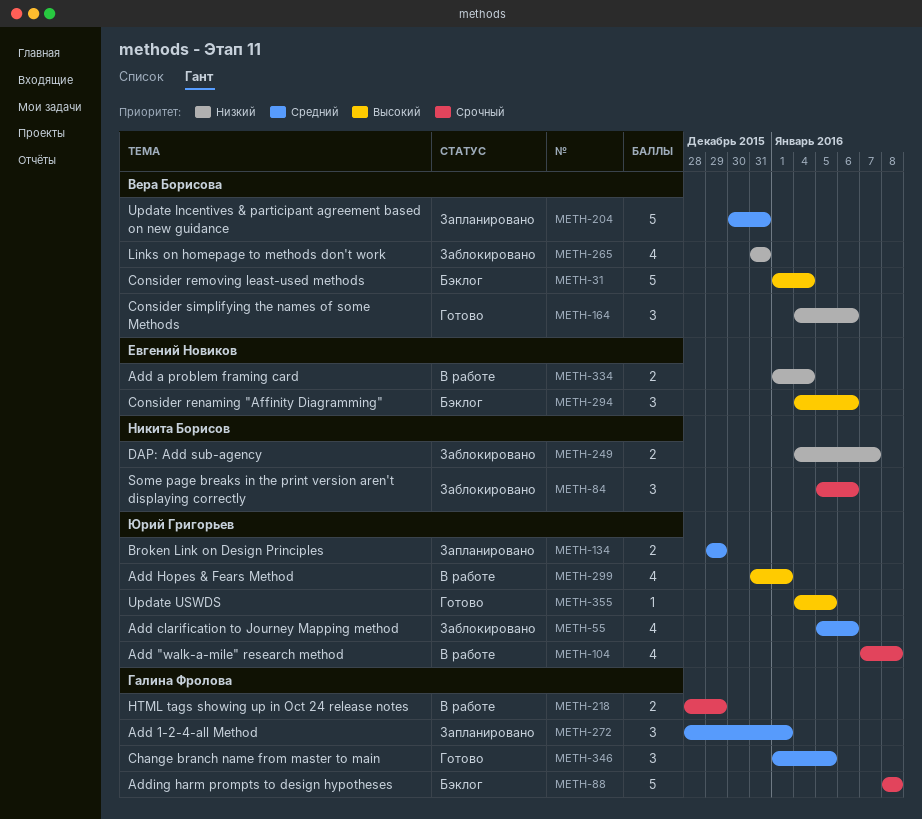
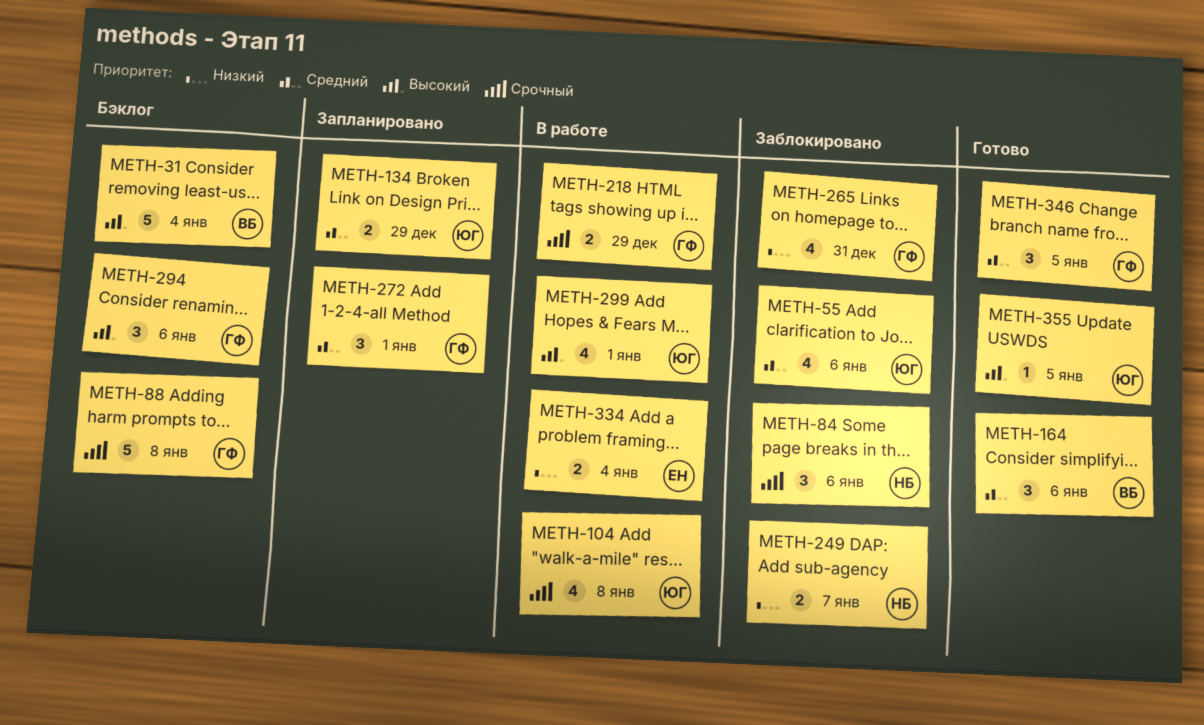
METH-164, priority: Низкий -> Средний
METH-204: present -> none
METH-265, owner: Вера Борисова -> Галина Фролова
METH-294, owner: Евгений Новиков -> Галина Фролова

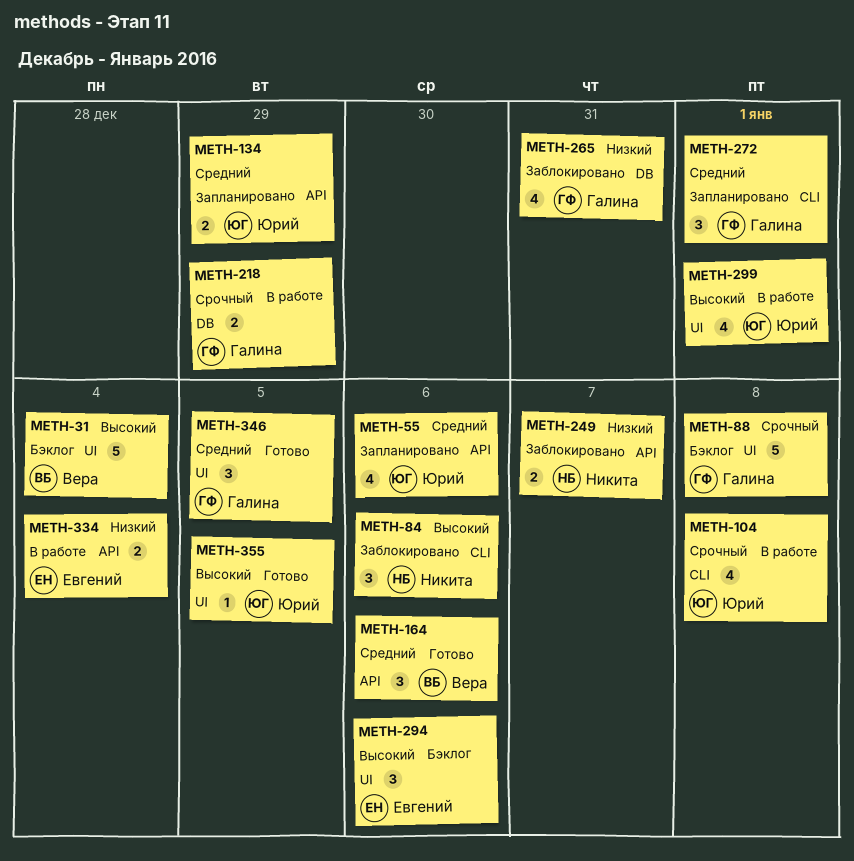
METH-55, status: Заблокировано -> Запланировано
METH-84, priority: Срочный -> Высокий
METH-294, owner: Галина -> Евгений

